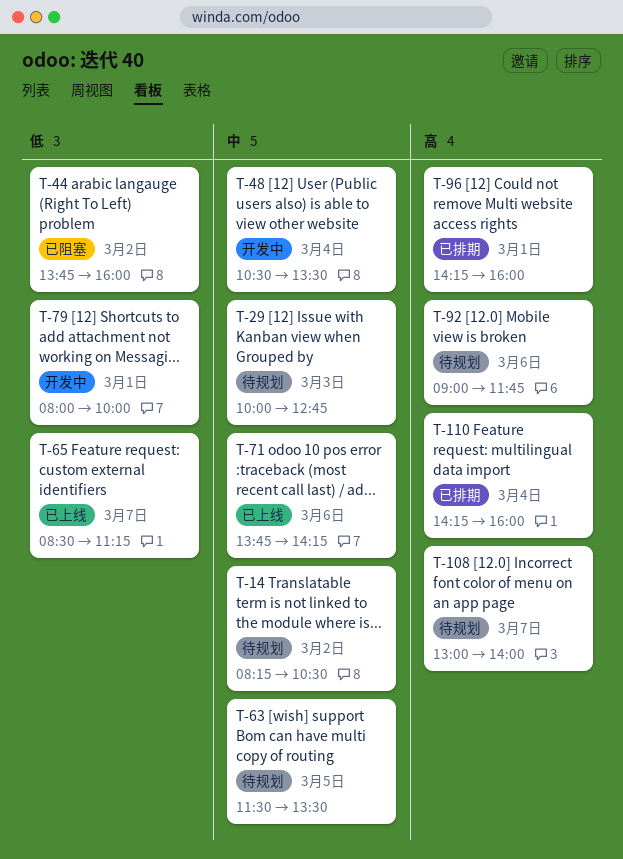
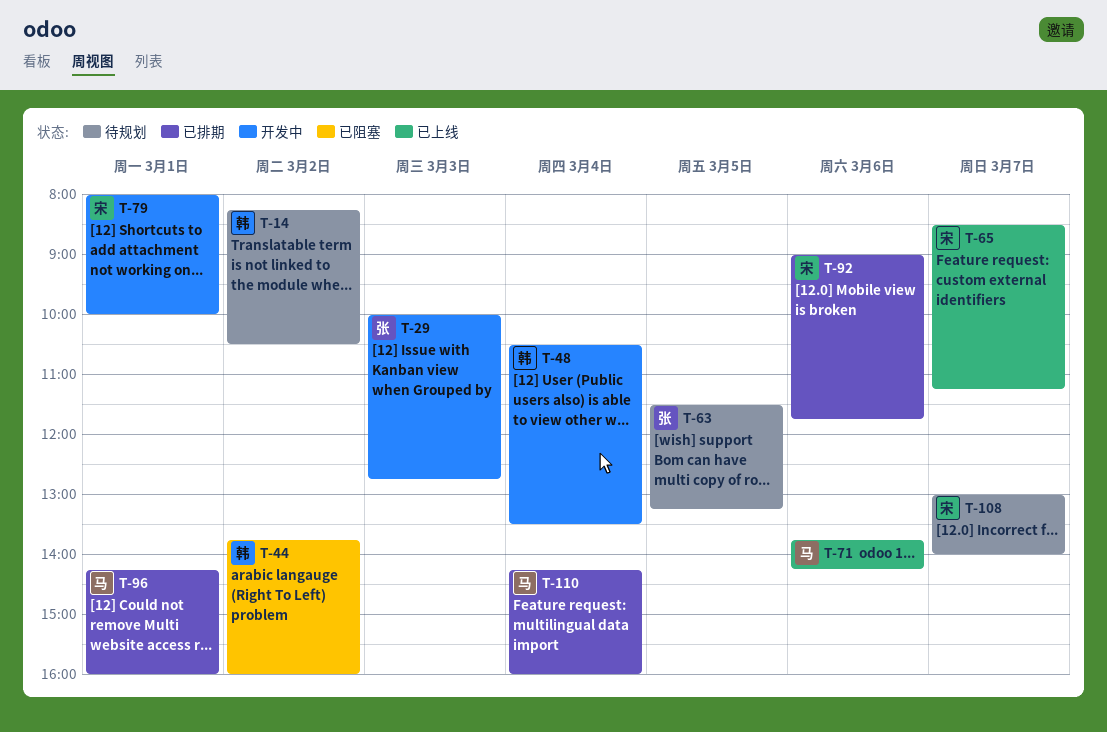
T-29, status: 待规划 -> 开发中
T-63, ends: 13:30 -> 13:15
T-92, status: 待规划 -> 已排期

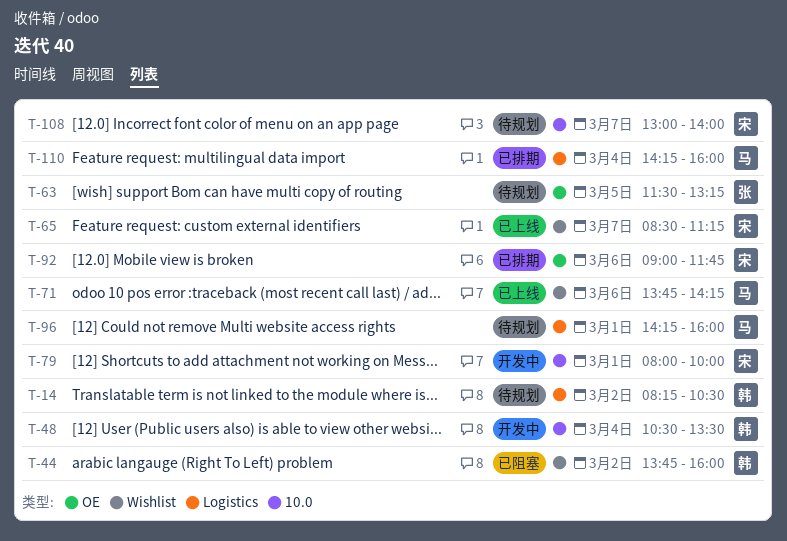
T-29: present -> none
T-96, status: 已排期 -> 待规划

